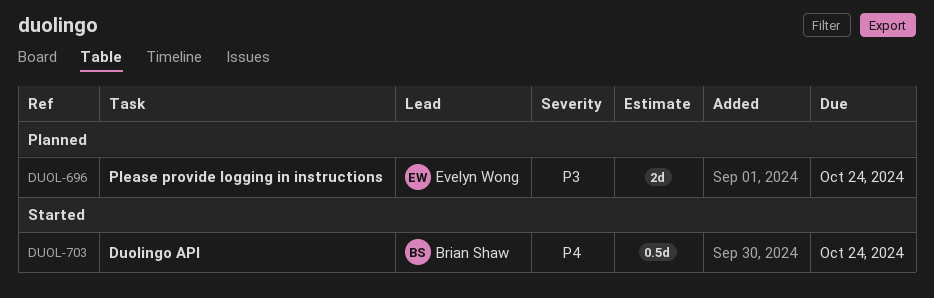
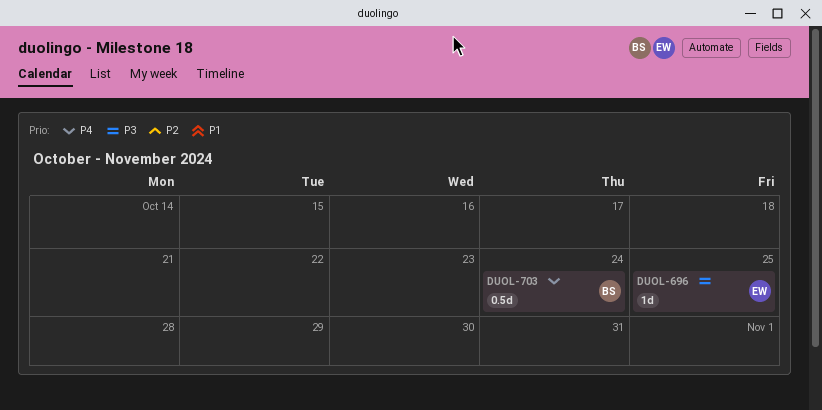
DUOL-696, estimate: 2d -> 1d
DUOL-696, due: Oct 24 -> Oct 25

